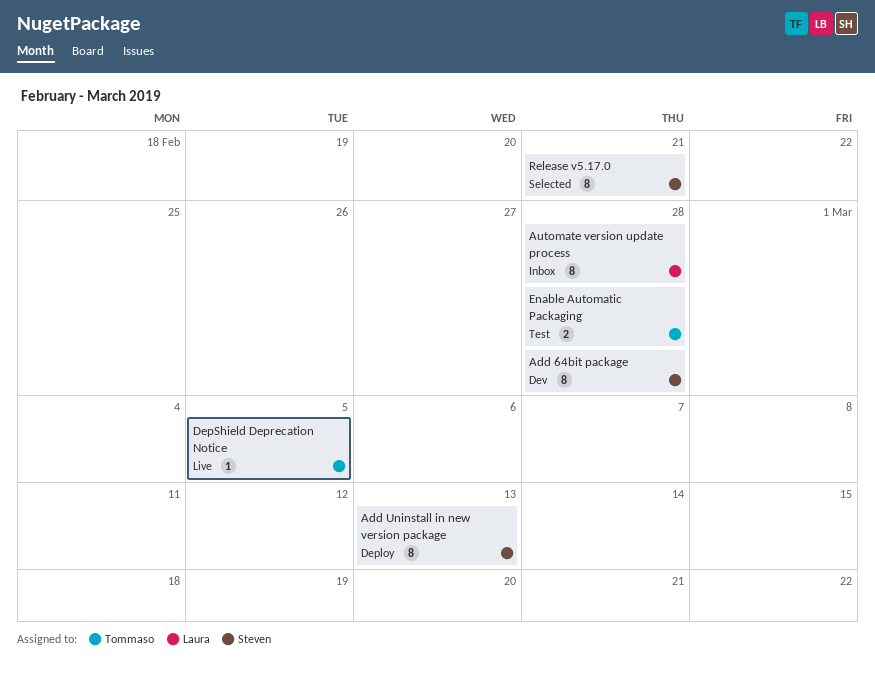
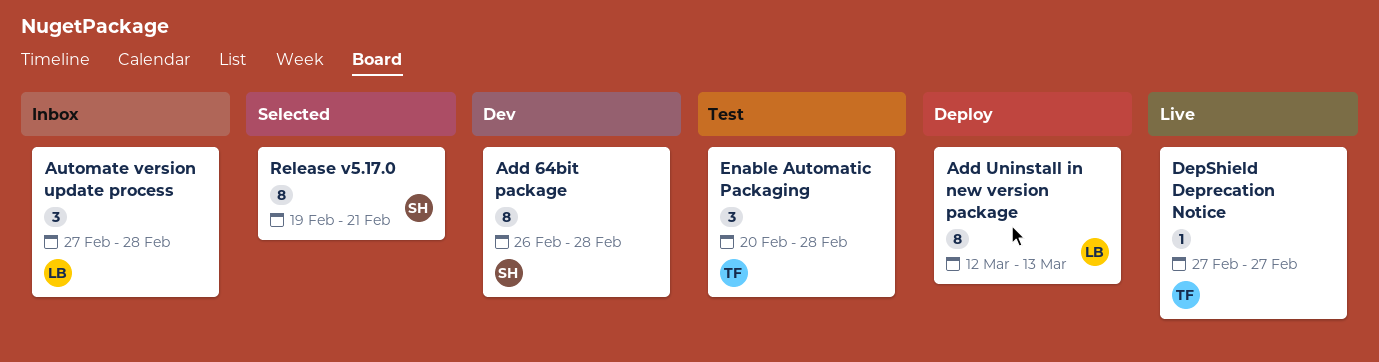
Add Uninstall in new version package, owner: Steven -> Laura
Automate version update process, estimate: 8 -> 3
DepShield Deprecation Notice, due: Mar 5 -> Feb 27
Enable Automatic Packaging, estimate: 2 -> 3

